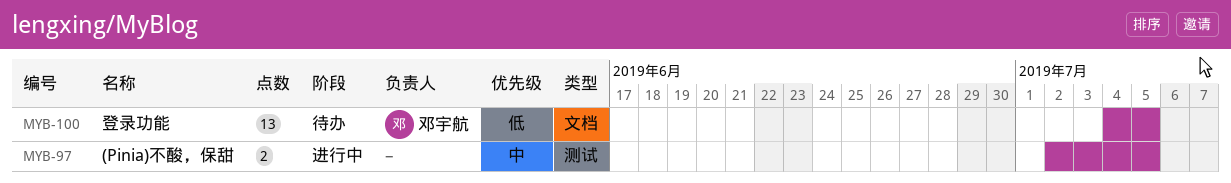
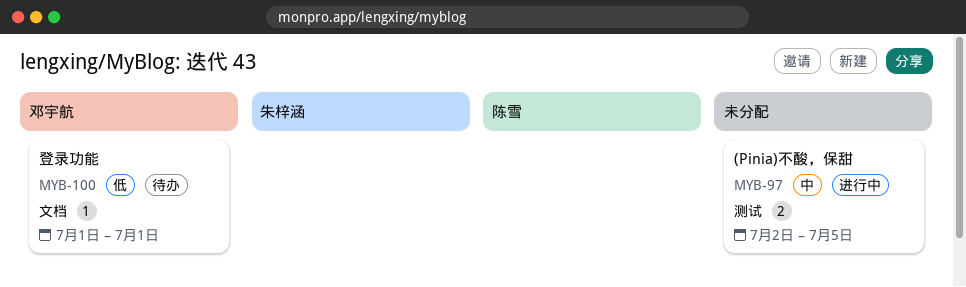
MYB-100, estimate: 13 -> 1
MYB-100, start: Jul 4 -> Jul 1
MYB-100, due: Jul 5 -> Jul 1

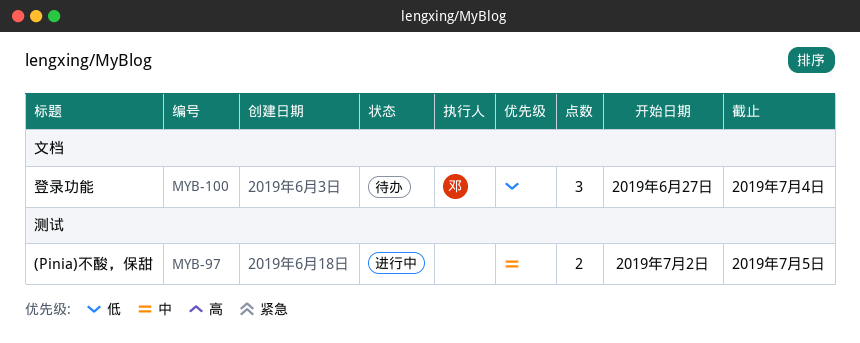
MYB-100, estimate: 1 -> 3
MYB-100, start: Jul 1 -> Jun 27
MYB-100, due: Jul 1 -> Jul 4

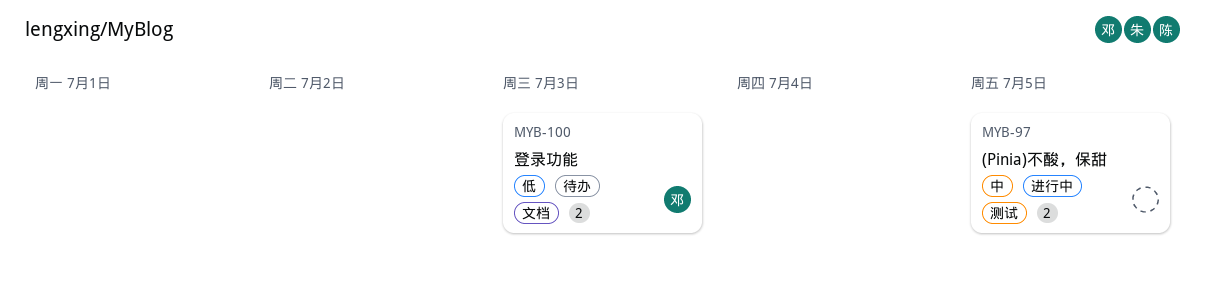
MYB-100, estimate: 3 -> 2
MYB-100, due: Jul 4 -> Jul 3

